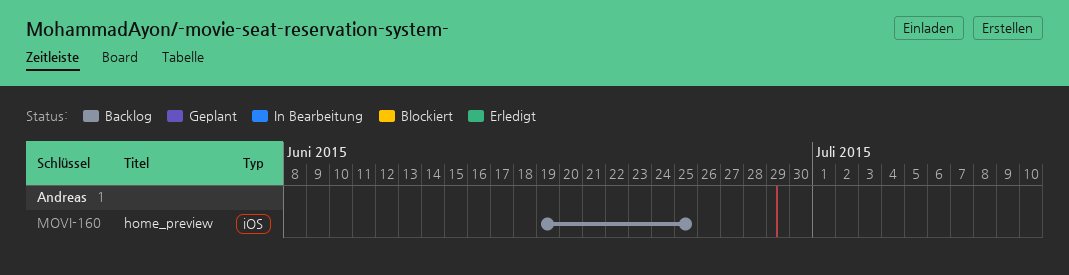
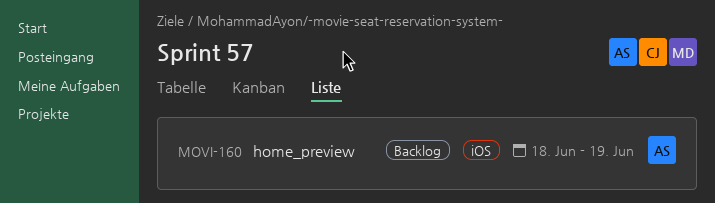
MOVI-160, start: Jun 19 -> Jun 18
MOVI-160, due: Jun 25 -> Jun 19

